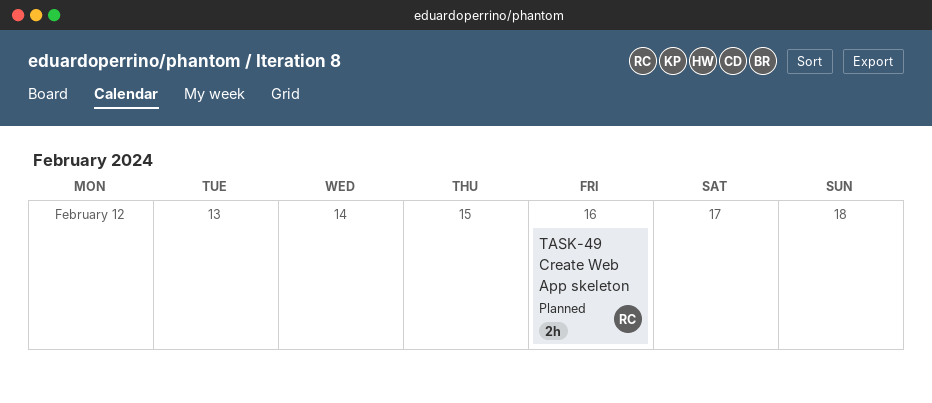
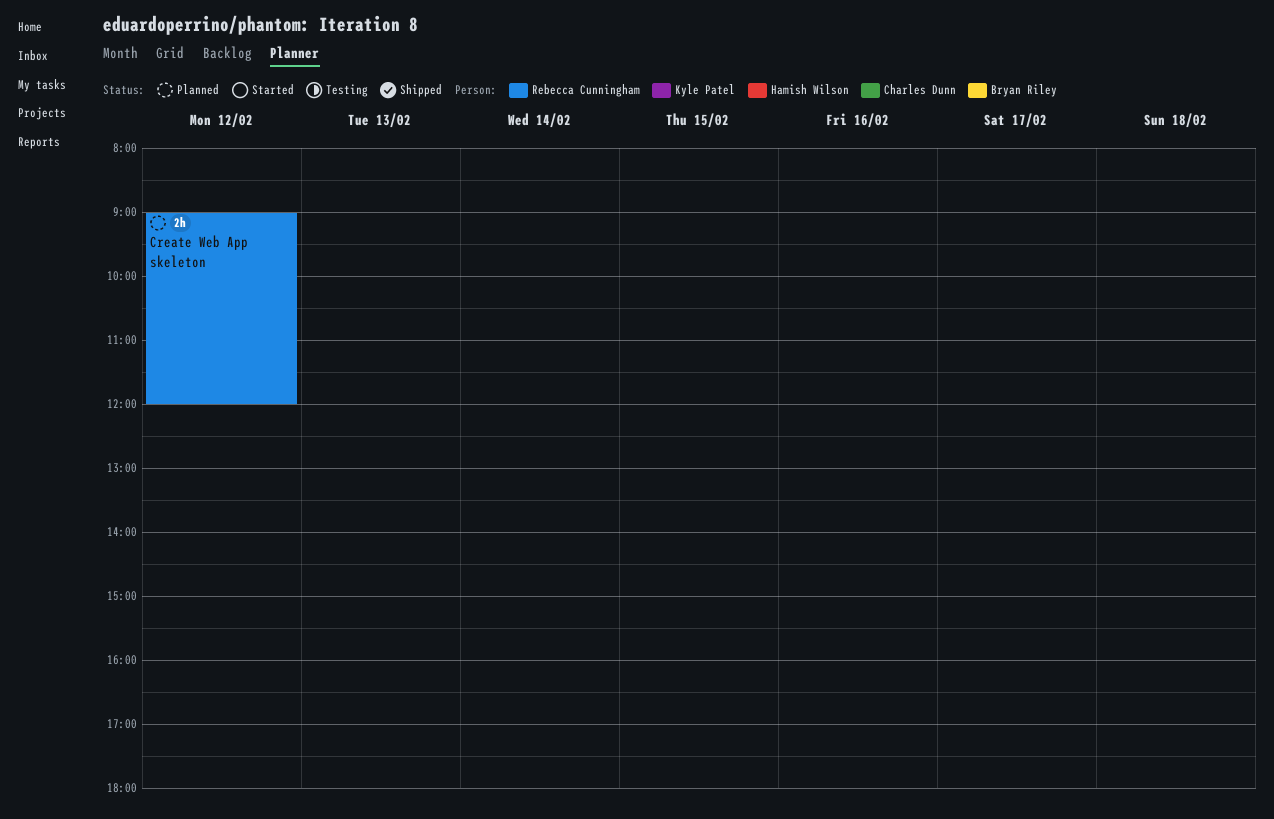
Create Web App skeleton, day: Feb 16 -> Feb 12

